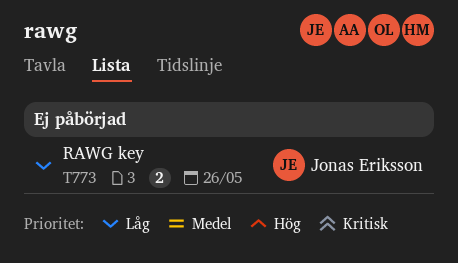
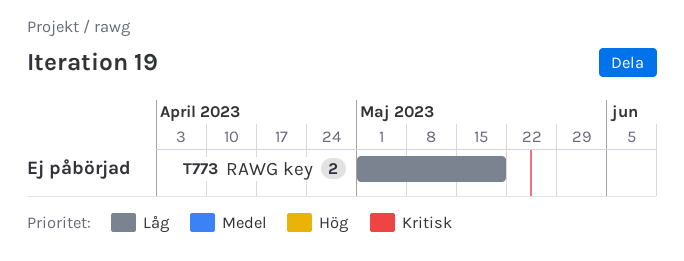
T773, due: May 26 -> May 19

